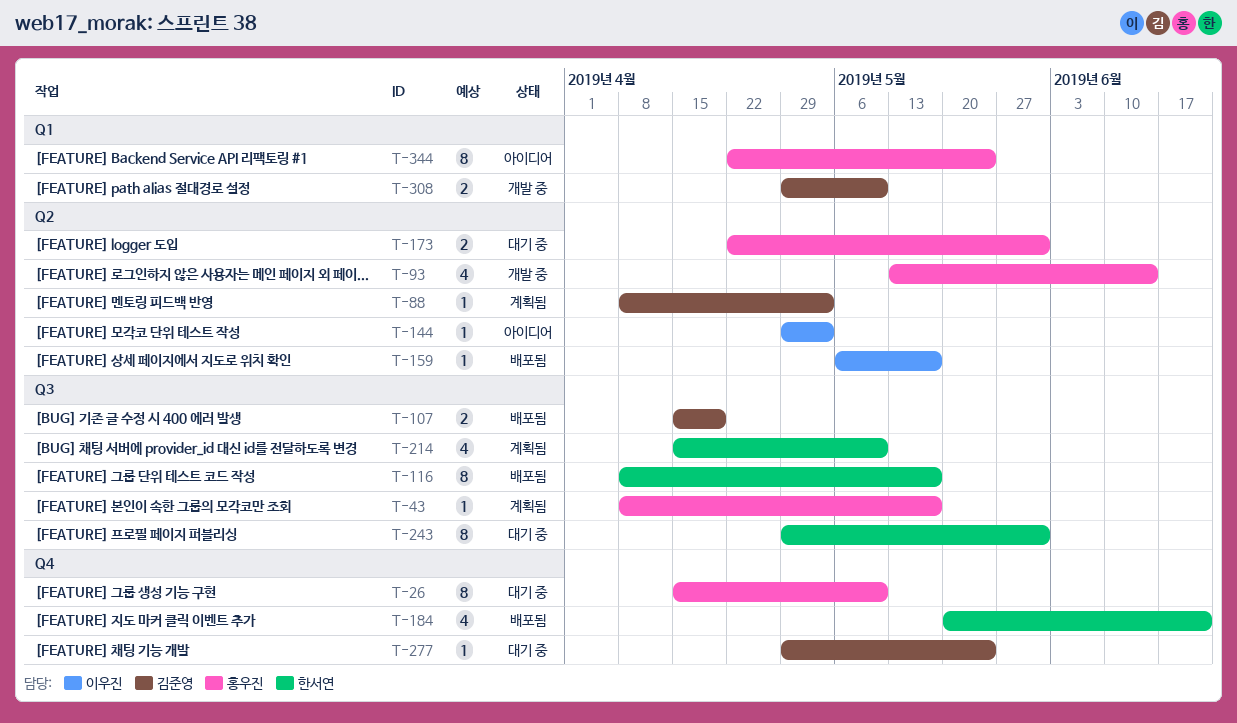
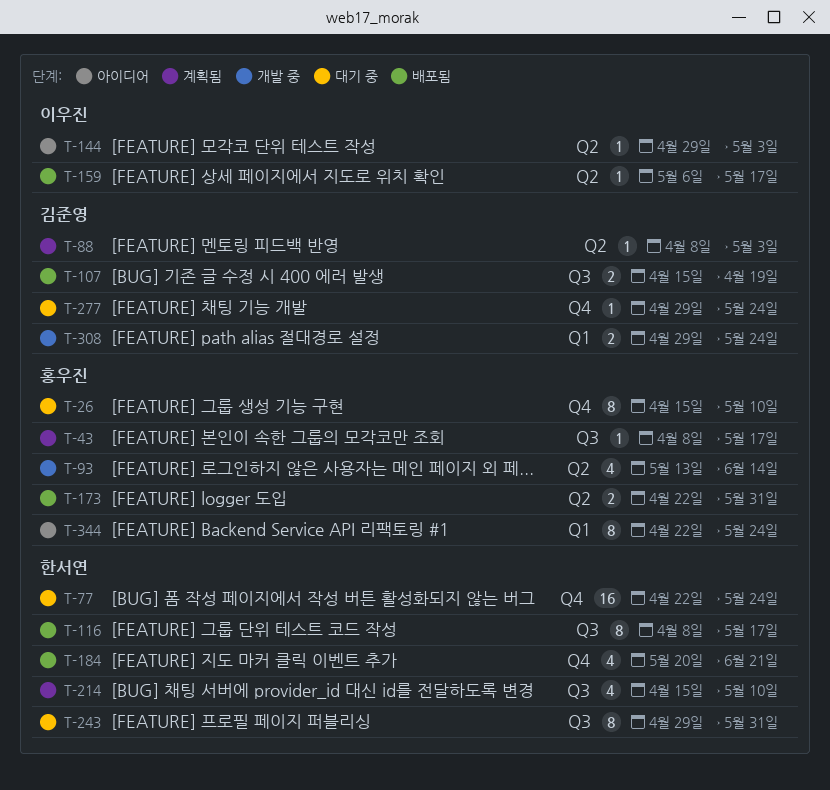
T-77: none -> present
T-173, status: 대기 중 -> 배포됨
T-308, due: May 10 -> May 24

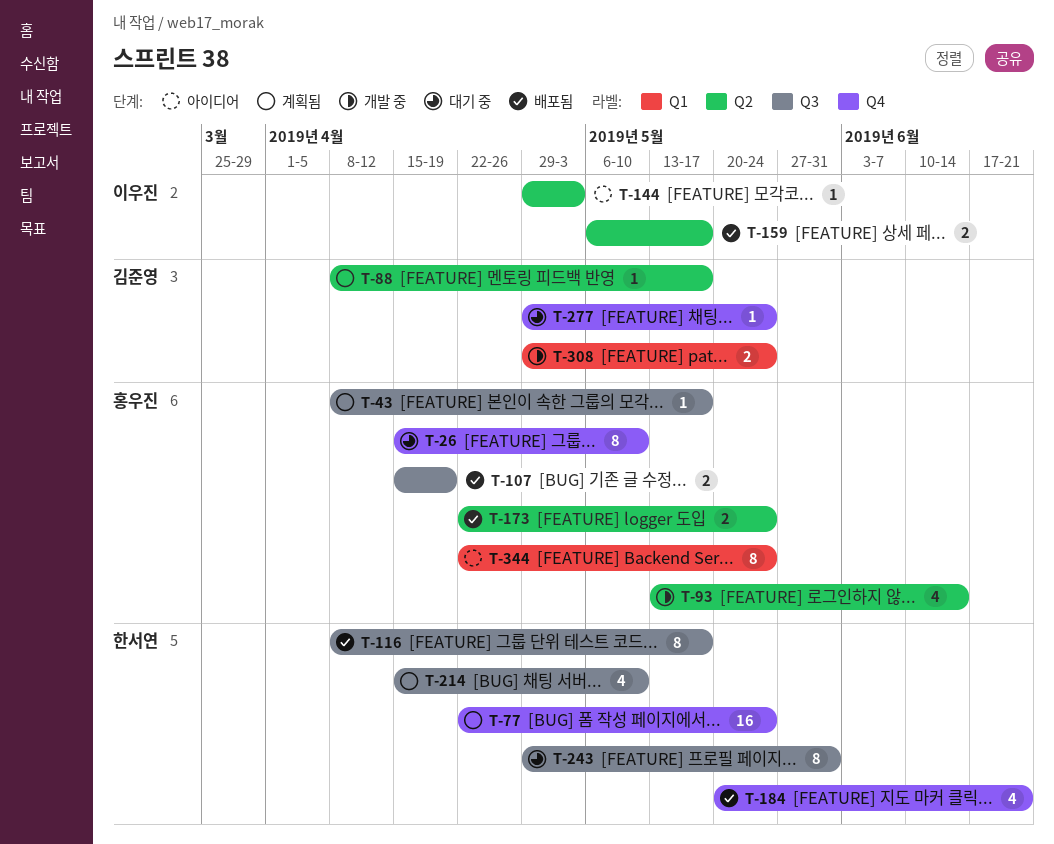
T-77, status: 대기 중 -> 계획됨
T-88, due: May 3 -> May 17
T-107, owner: 김준영 -> 홍우진
T-159, estimate: 1 -> 2
T-173, due: May 31 -> May 24

